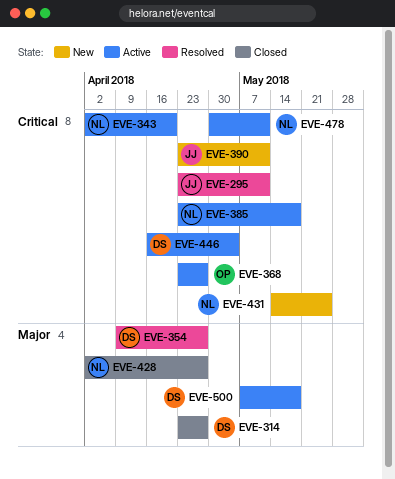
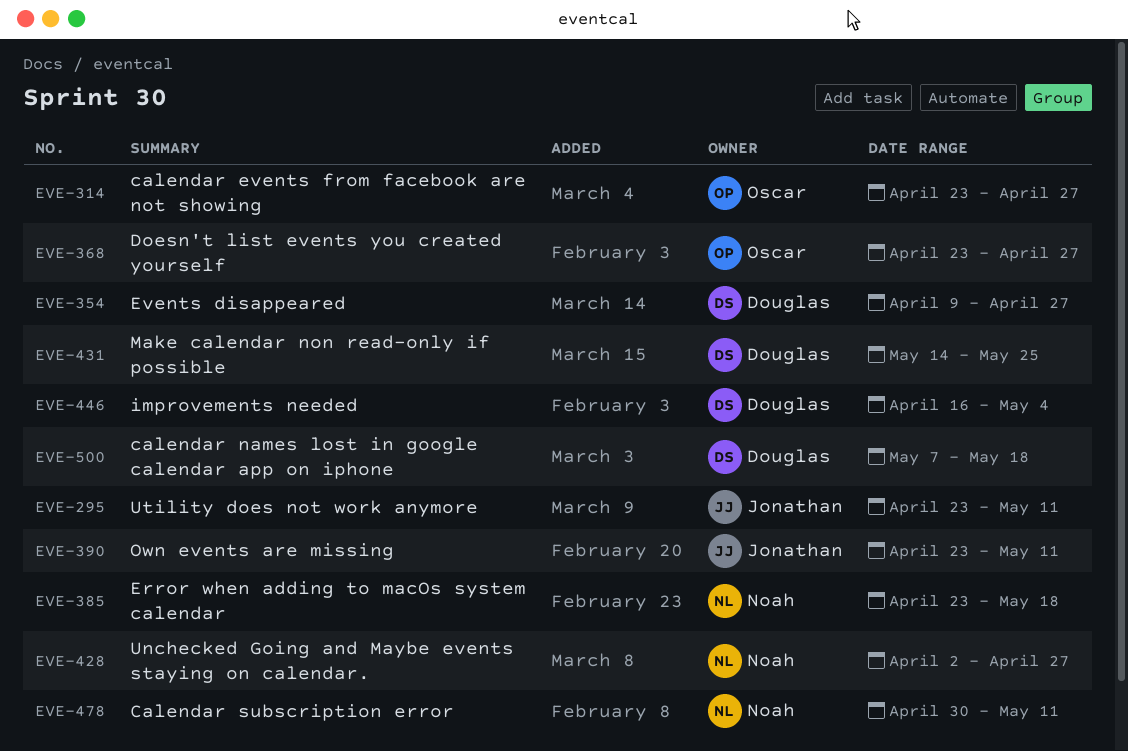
EVE-314, owner: Douglas -> Oscar
EVE-343: present -> none
EVE-431, owner: Noah -> Douglas

